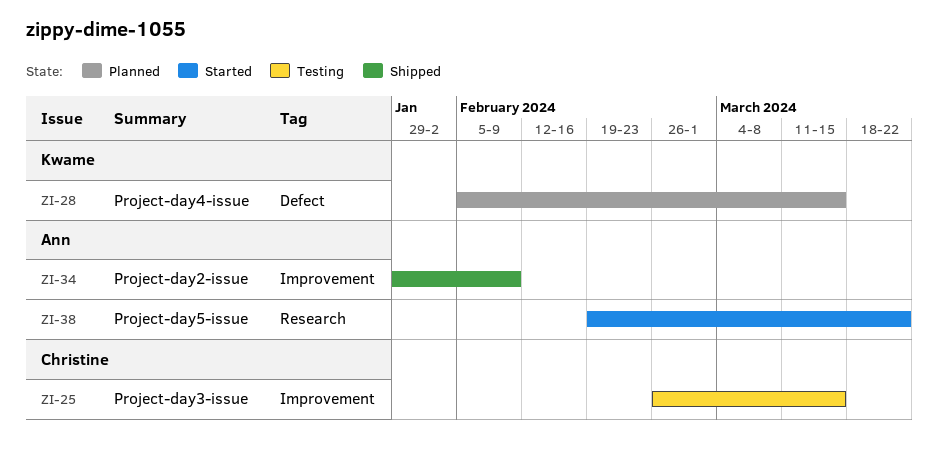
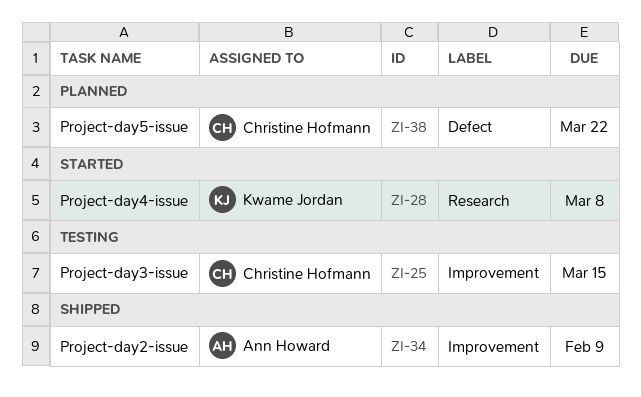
ZI-28, status: Planned -> Started
ZI-28, label: Defect -> Research
ZI-28, due: Mar 15 -> Mar 8
ZI-38, status: Started -> Planned
ZI-38, owner: Ann Howard -> Christine Hofmann
ZI-38, label: Research -> Defect

